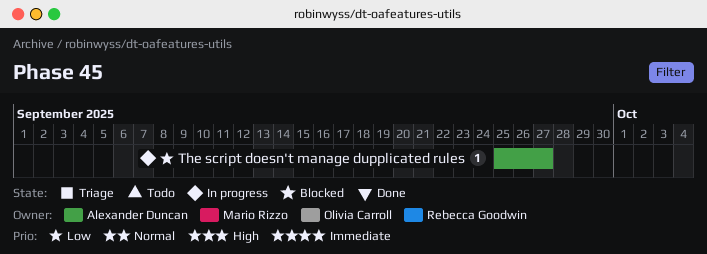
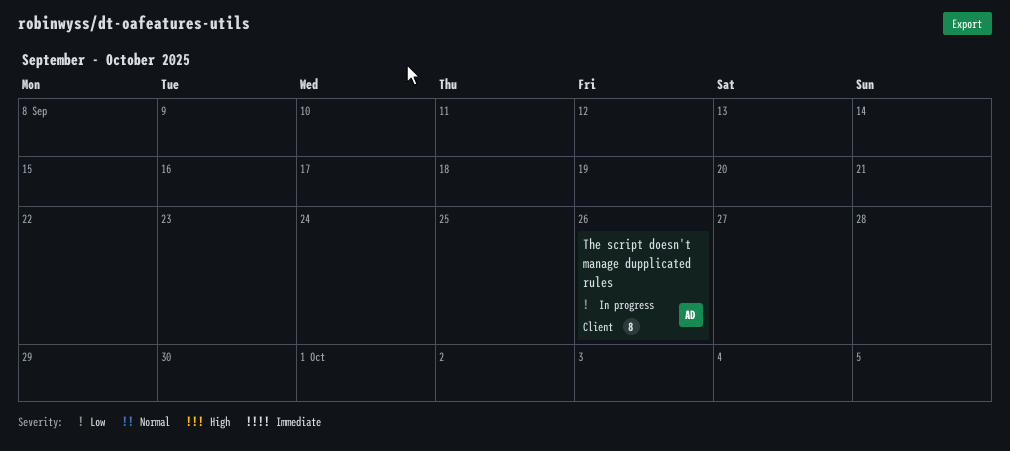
The script doesn't manage dupplicated rules, estimate: 1 -> 8
The script doesn't manage dupplicated rules, due: Sep 27 -> Sep 26

